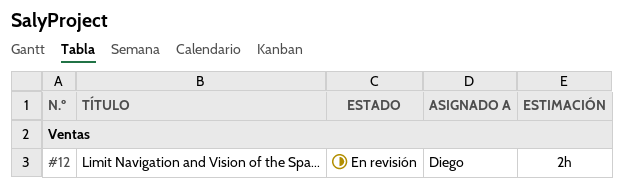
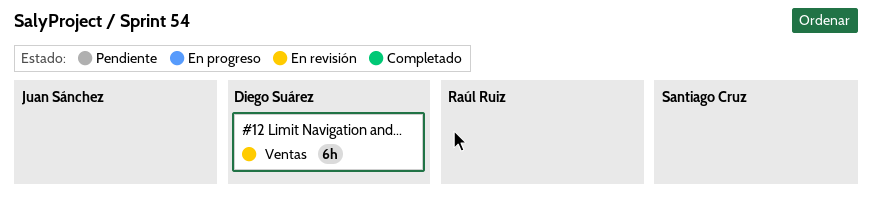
#12, estimate: 2h -> 6h

